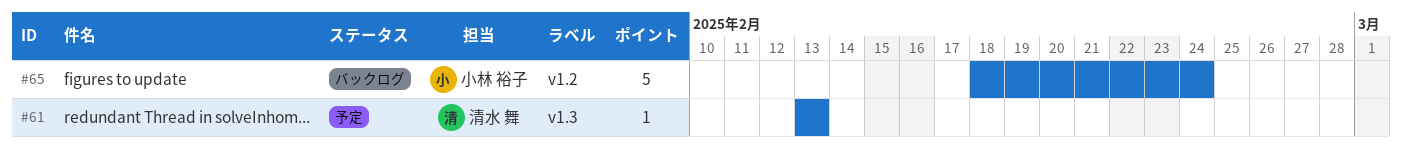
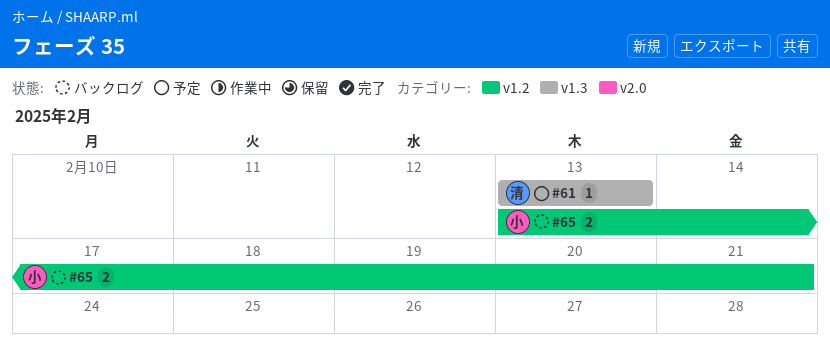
#65, estimate: 5 -> 2
#65, start: Feb 18 -> Feb 13
#65, due: Feb 24 -> Feb 21

